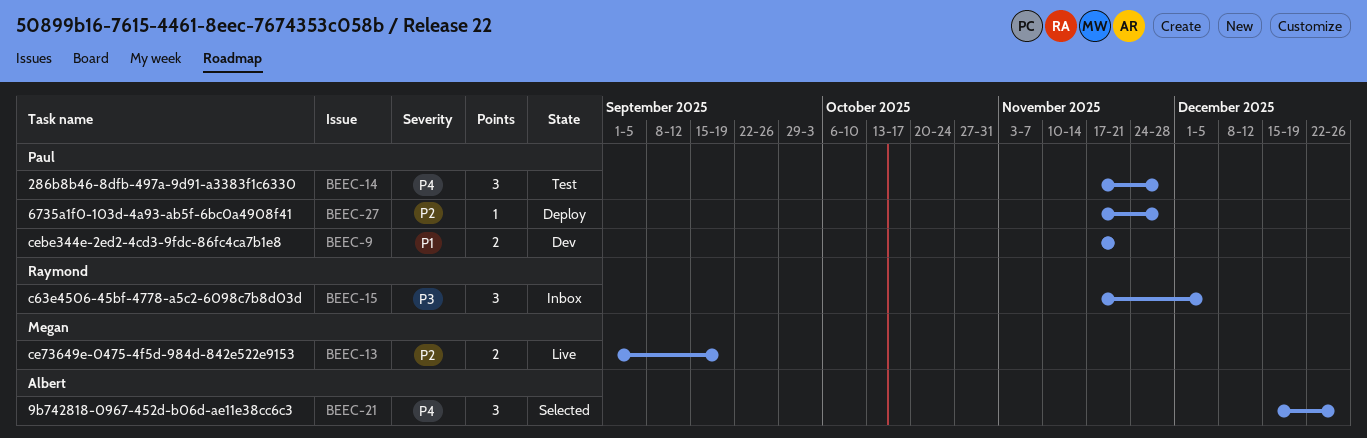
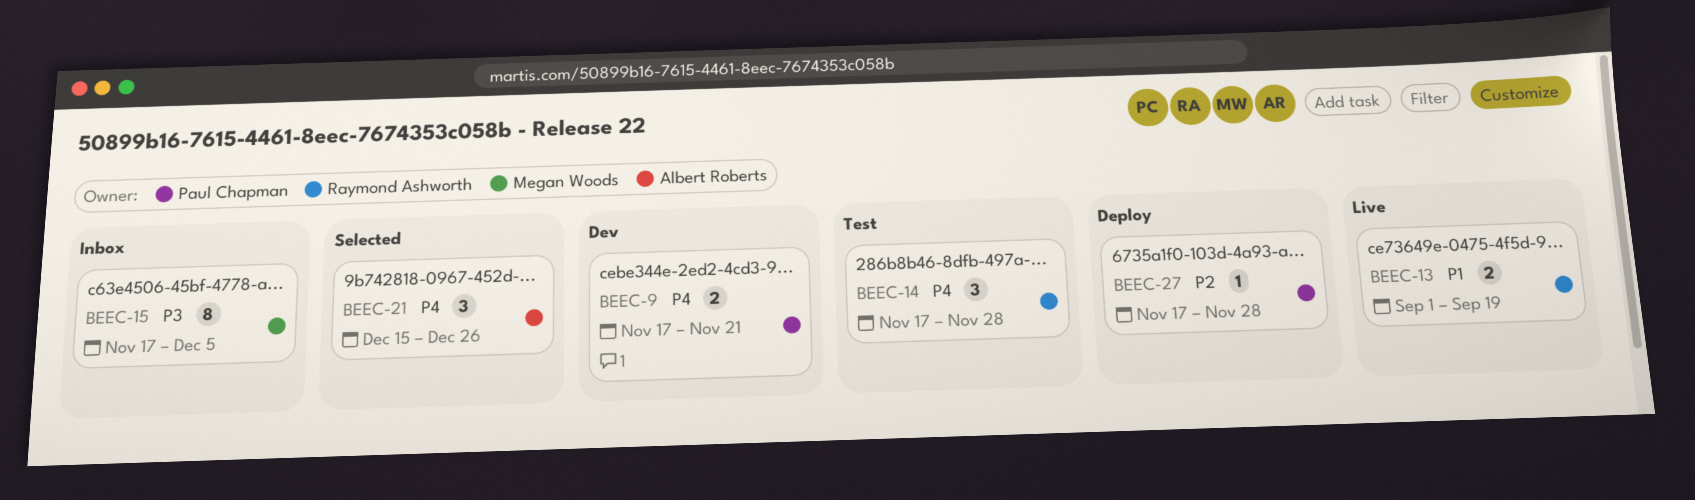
BEEC-9, priority: P1 -> P4
BEEC-13, owner: Megan Woods -> Raymond Ashworth
BEEC-13, priority: P2 -> P1
BEEC-14, owner: Paul Chapman -> Raymond Ashworth
BEEC-15, owner: Raymond Ashworth -> Megan Woods
BEEC-15, estimate: 3 -> 8

